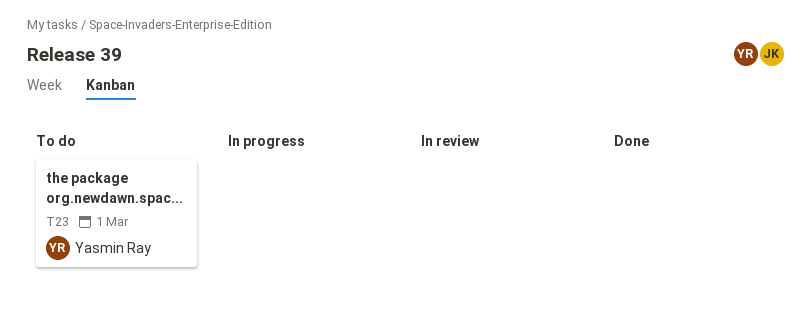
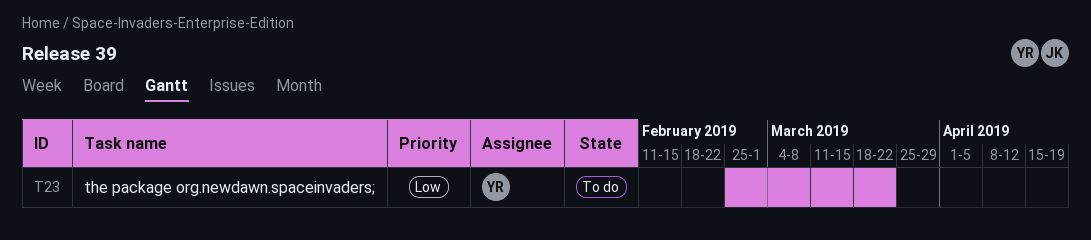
T23, due: Mar 1 -> Mar 22

